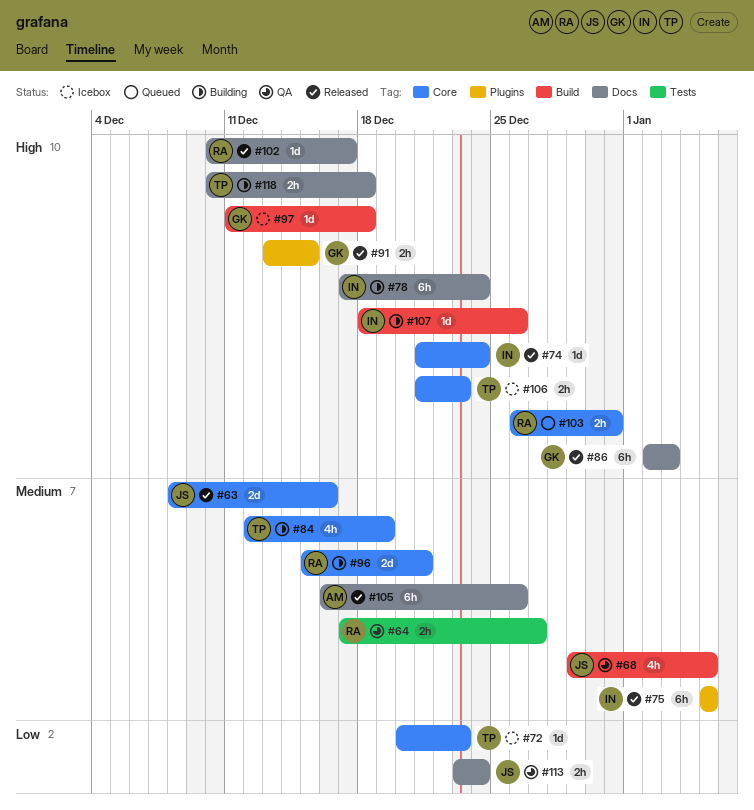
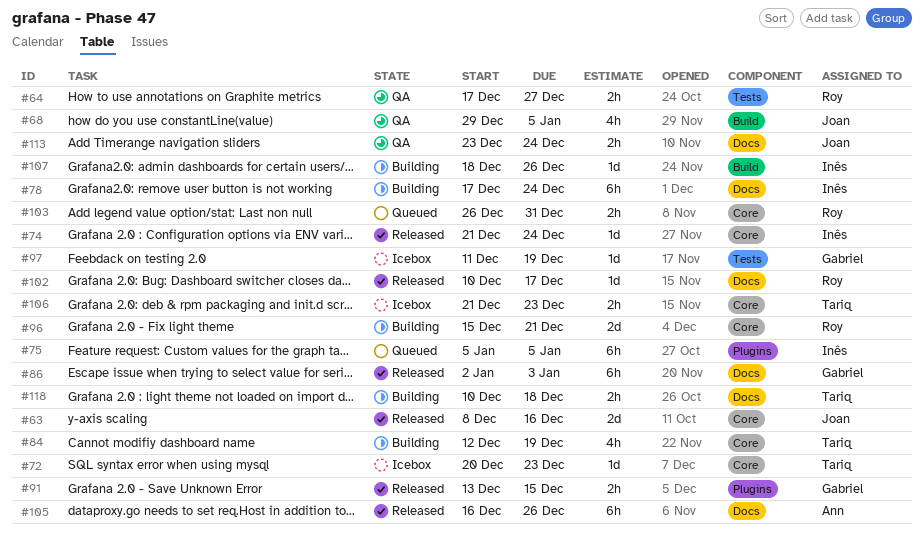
#75, status: Released -> Queued
#97, label: Build -> Tests
#97, due: Dec 18 -> Dec 19

